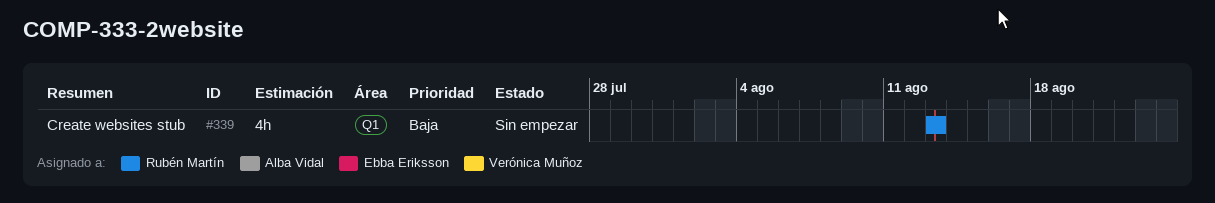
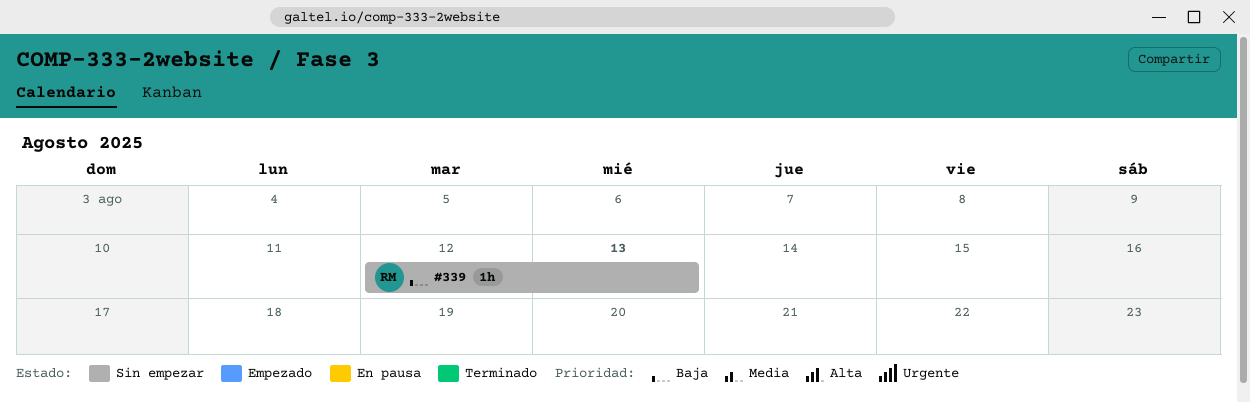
#339, estimate: 4h -> 1h
#339, start: Aug 13 -> Aug 12

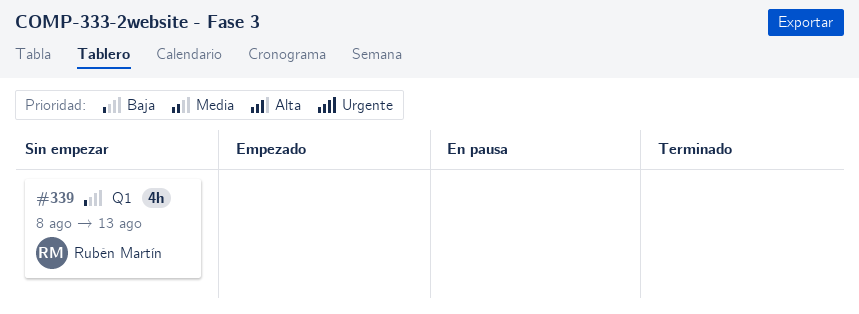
#339, estimate: 1h -> 4h
#339, start: Aug 12 -> Aug 8

